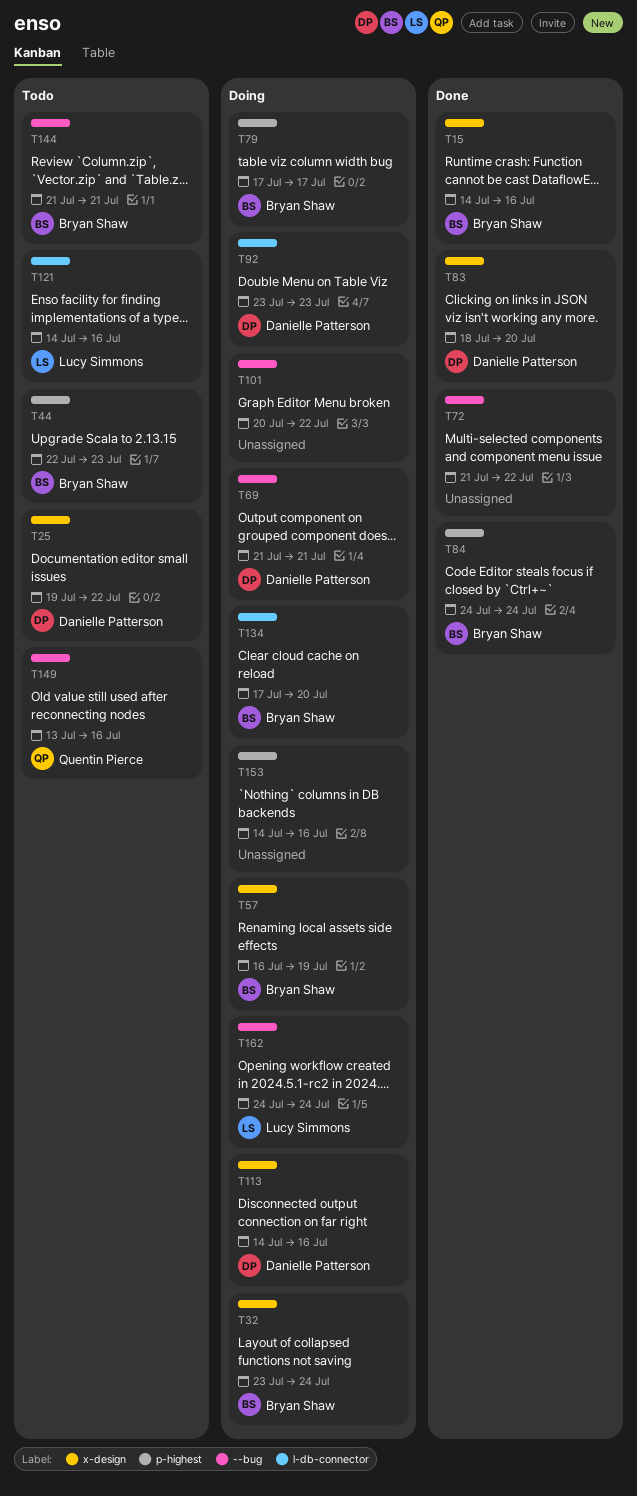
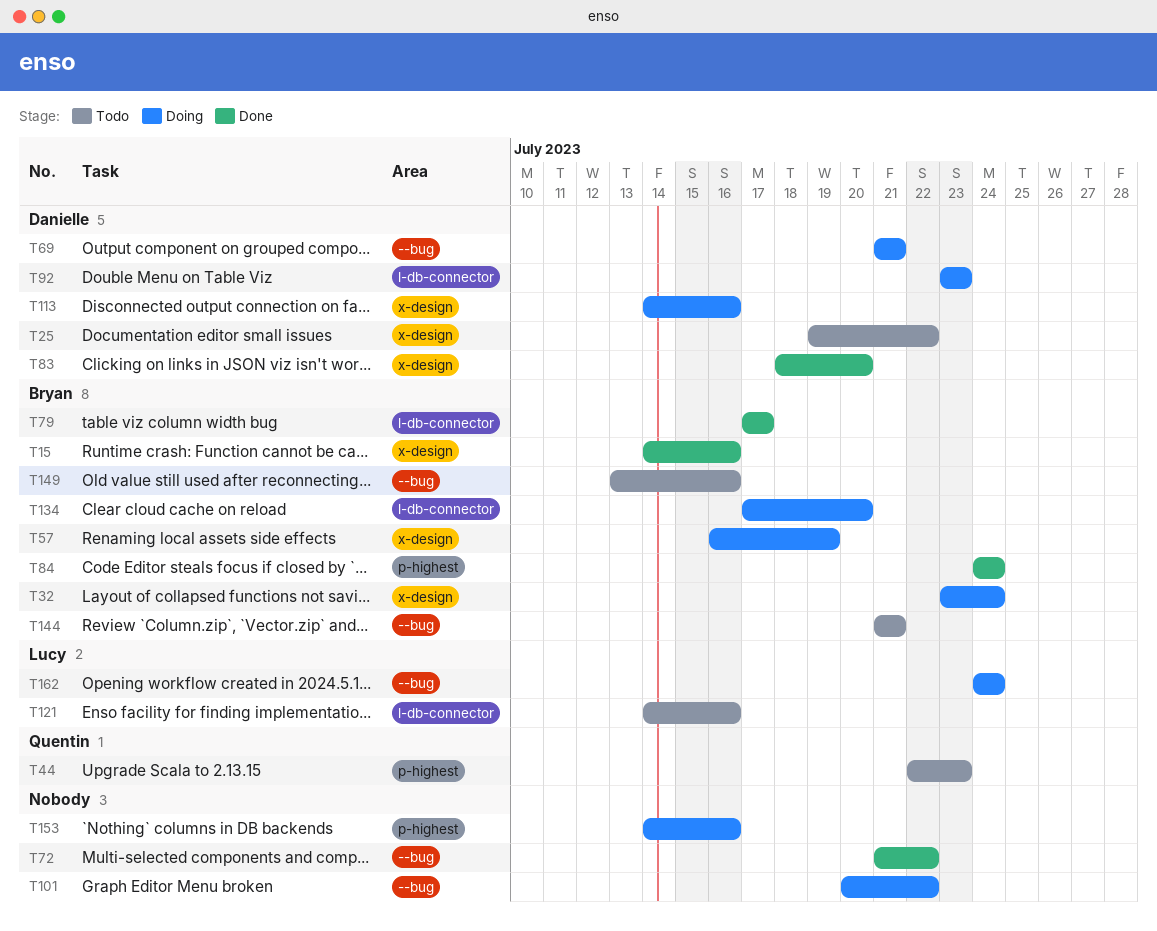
T44, owner: Bryan Shaw -> Quentin Pierce
T79, status: Doing -> Done
T79, label: p-highest -> l-db-connector
T149, owner: Quentin Pierce -> Bryan Shaw

